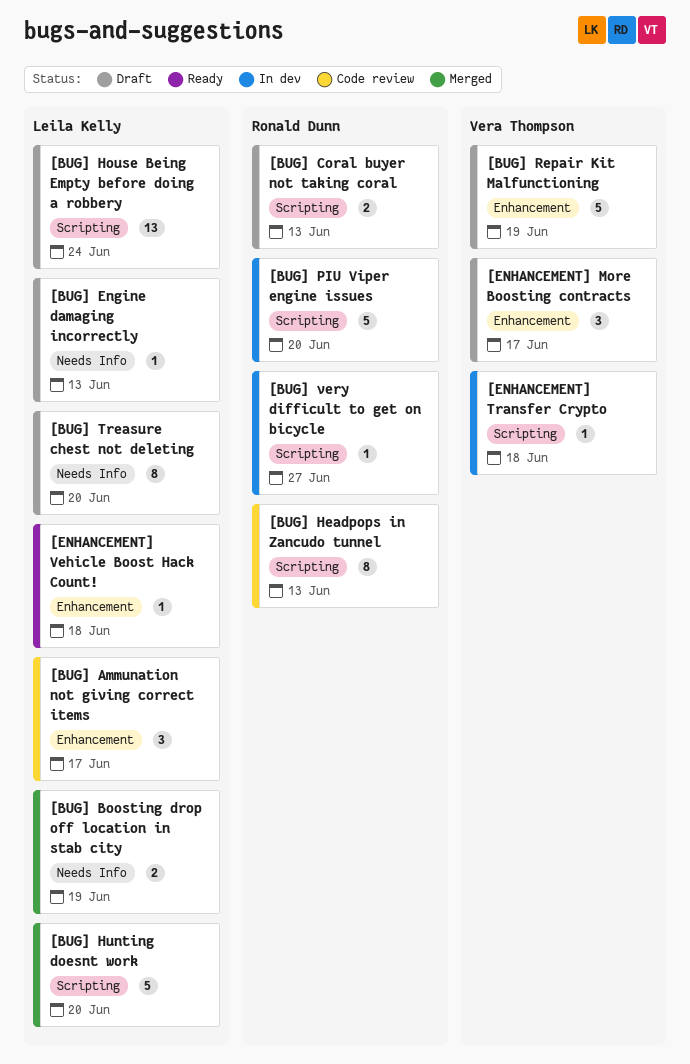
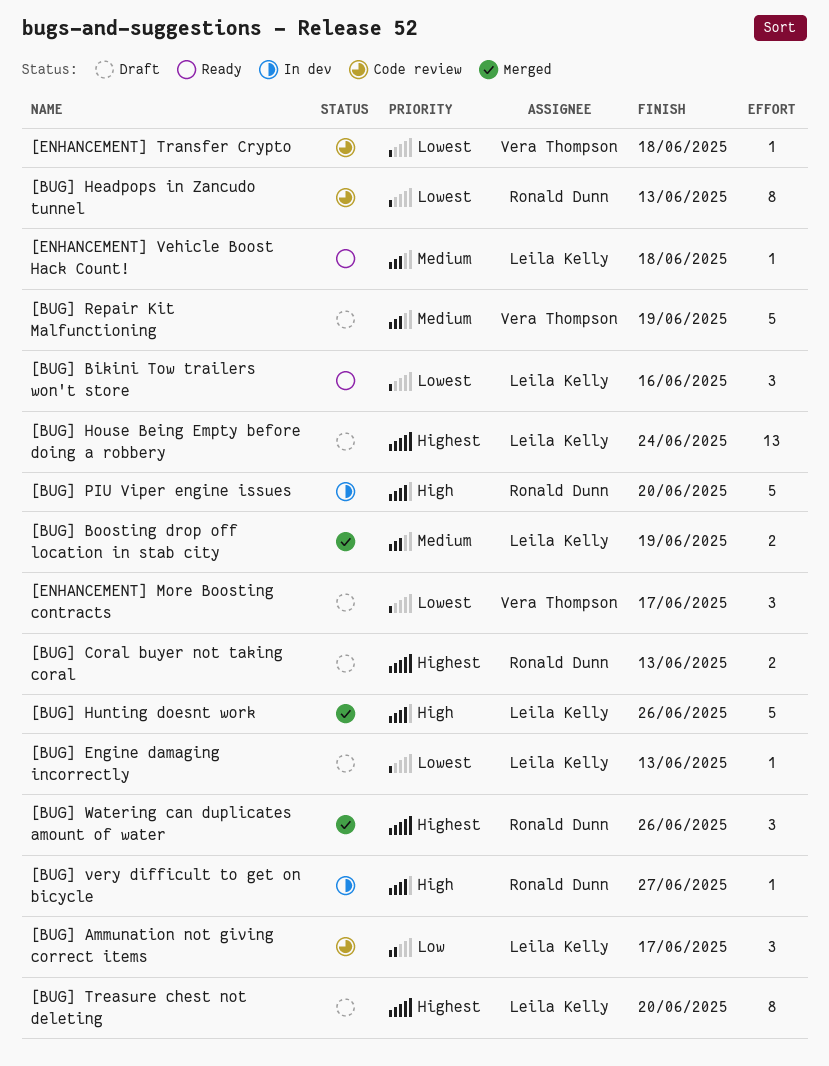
[BUG] Bikini Tow trailers won't store: none -> present
[BUG] Hunting doesnt work, due: Jun 20 -> Jun 26
[BUG] Watering can duplicates amount of water: none -> present
[ENHANCEMENT] Transfer Crypto, status: In dev -> Code review

